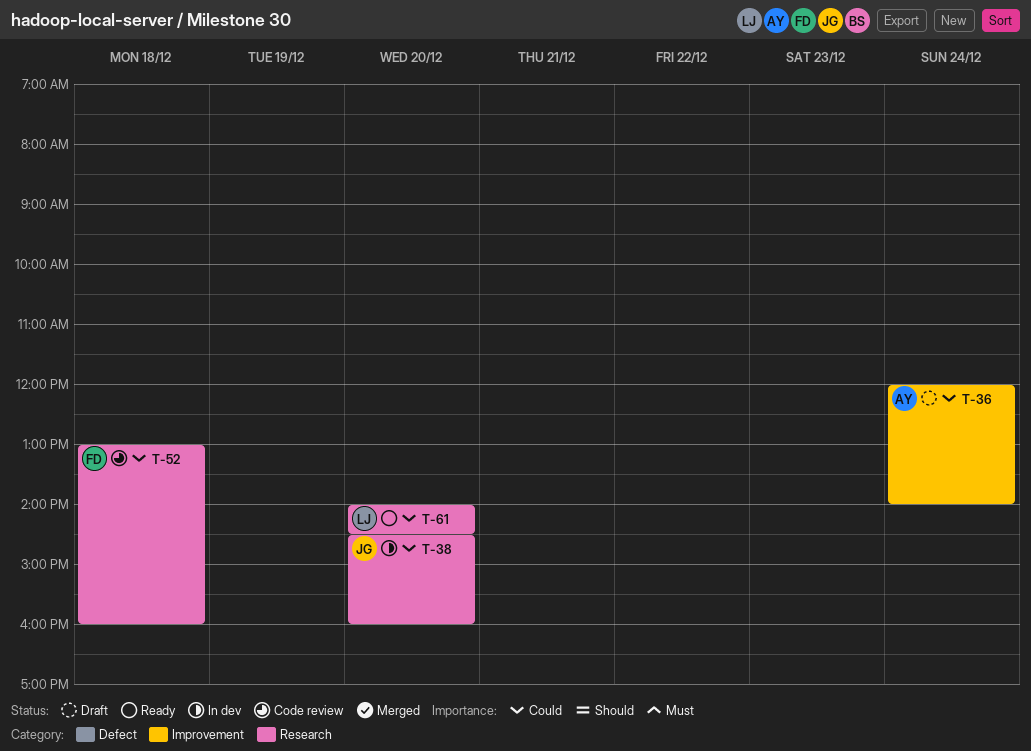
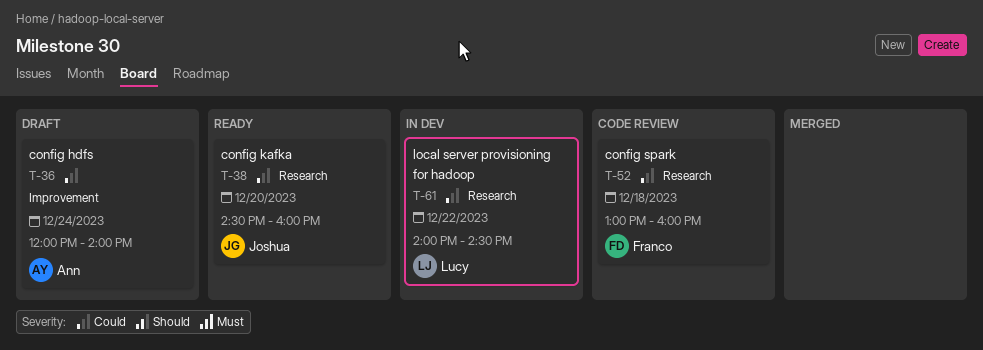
T-38, status: In dev -> Ready
T-61, status: Ready -> In dev
T-61, day: Dec 20 -> Dec 22

